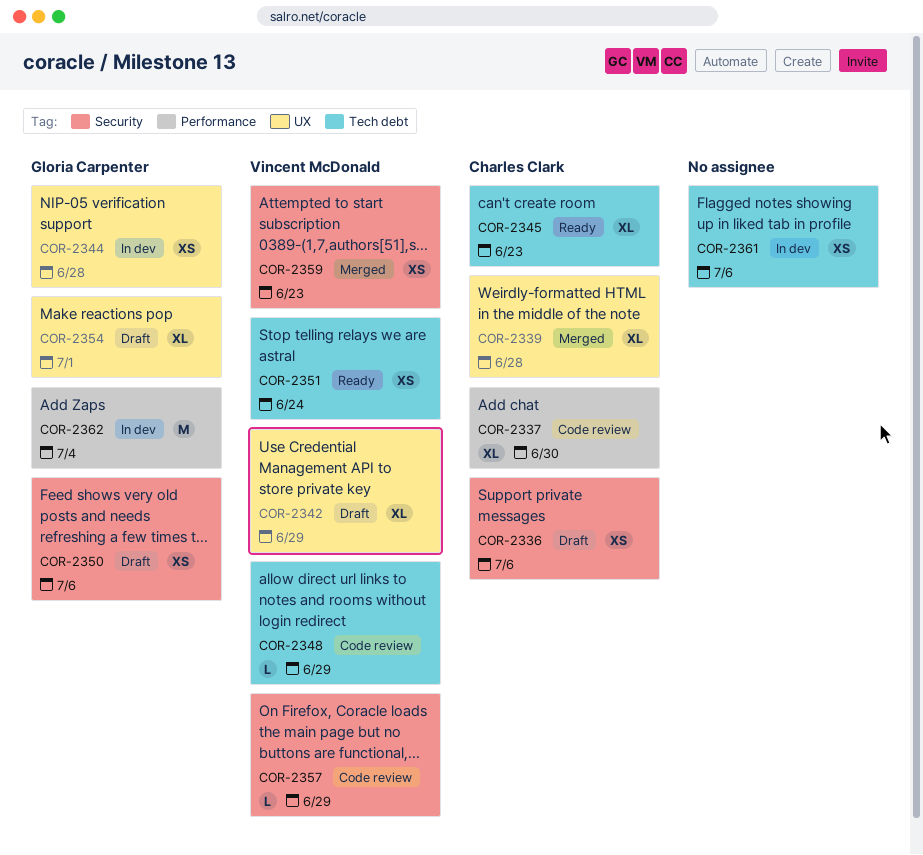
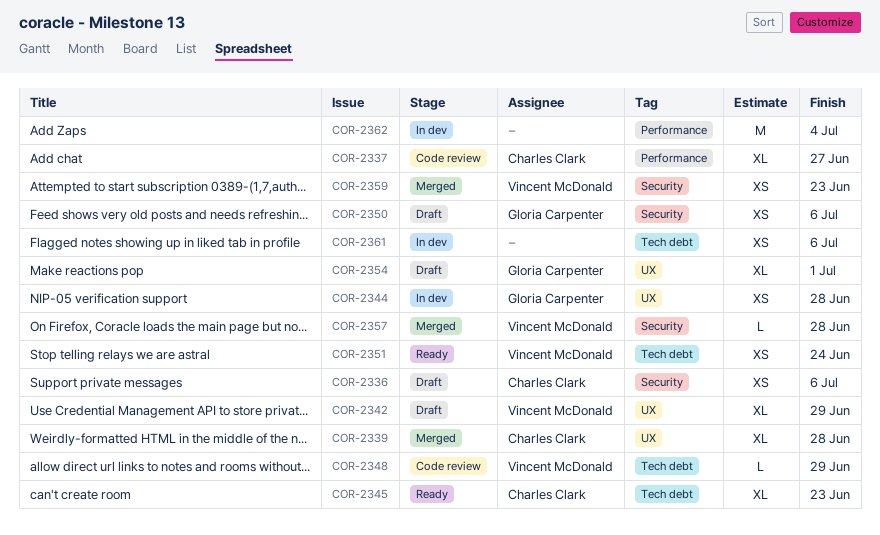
COR-2337, due: Jun 30 -> Jun 27
COR-2357, status: Code review -> Merged
COR-2357, due: Jun 29 -> Jun 28
COR-2362, owner: Gloria Carpenter -> none

